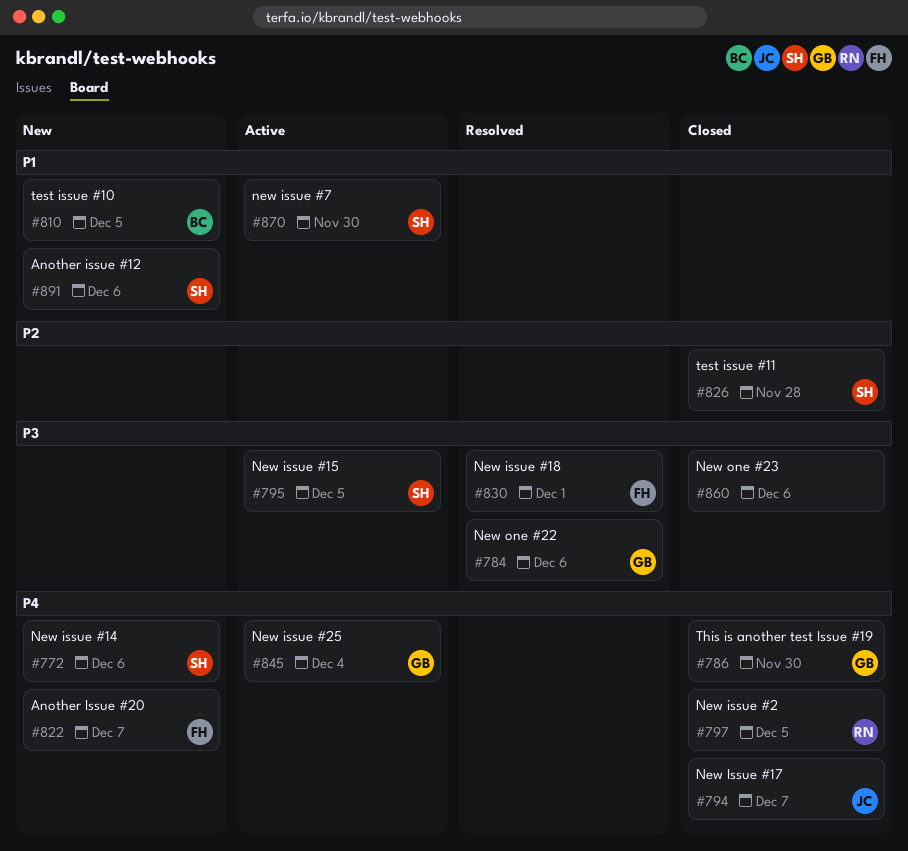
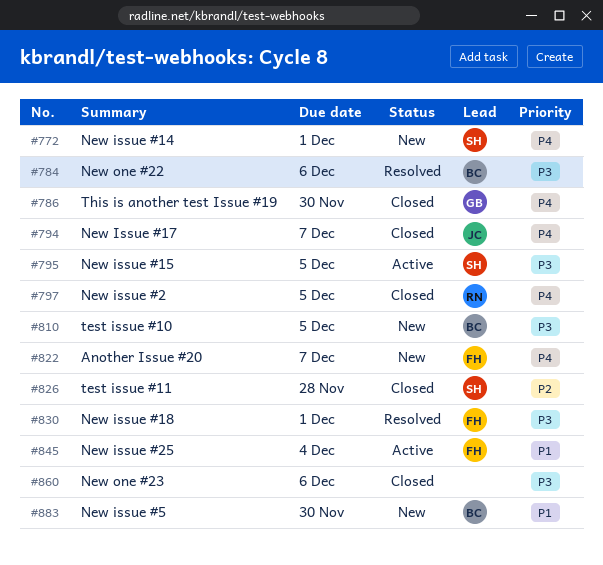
#772, due: Dec 6 -> Dec 1
#784, owner: GB -> BC
#810, priority: P1 -> P3
#845, owner: GB -> FH
#845, priority: P4 -> P1
#870: present -> none
#883: none -> present
#891: present -> none

